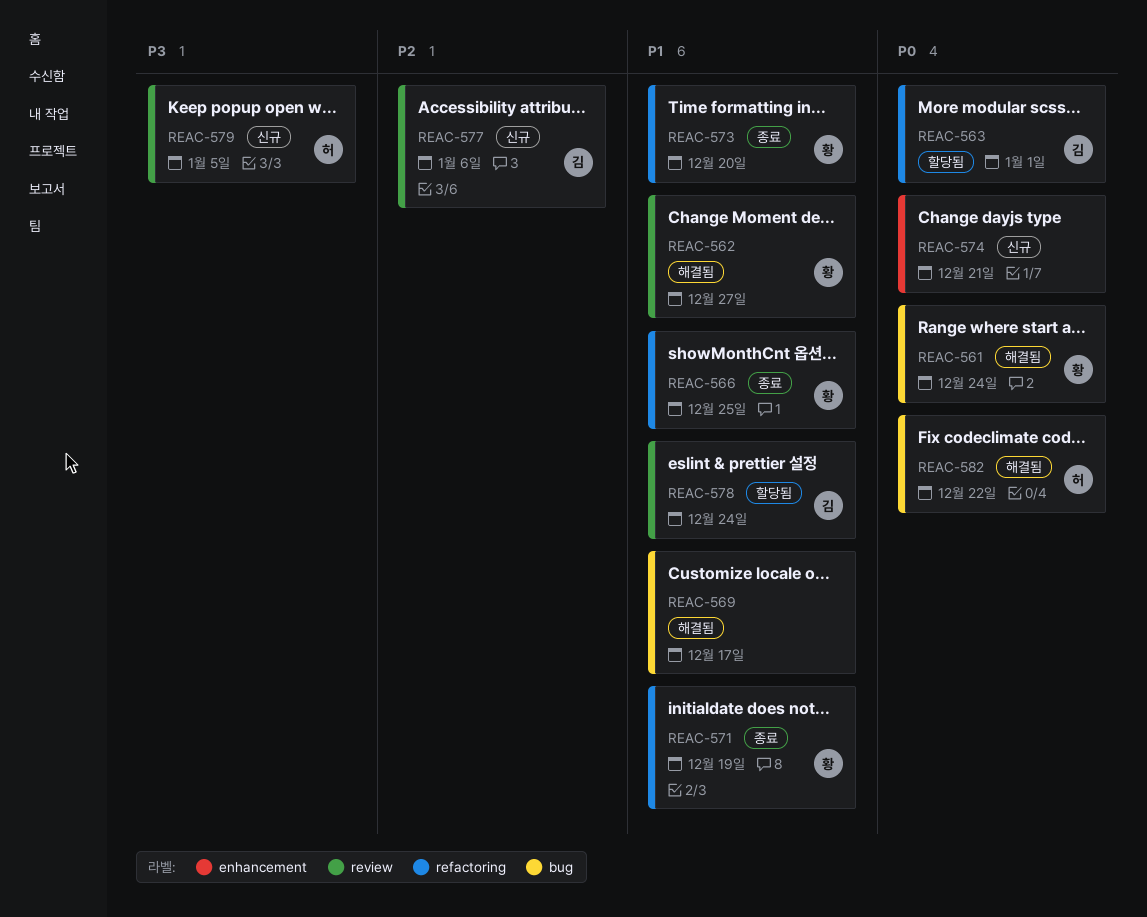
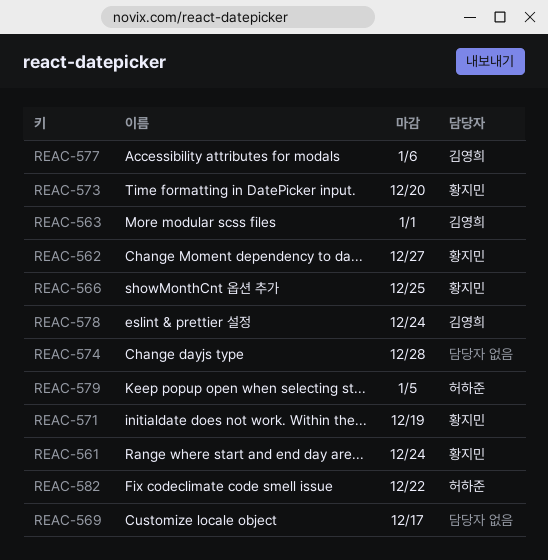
REAC-574, due: Dec 21 -> Dec 28

